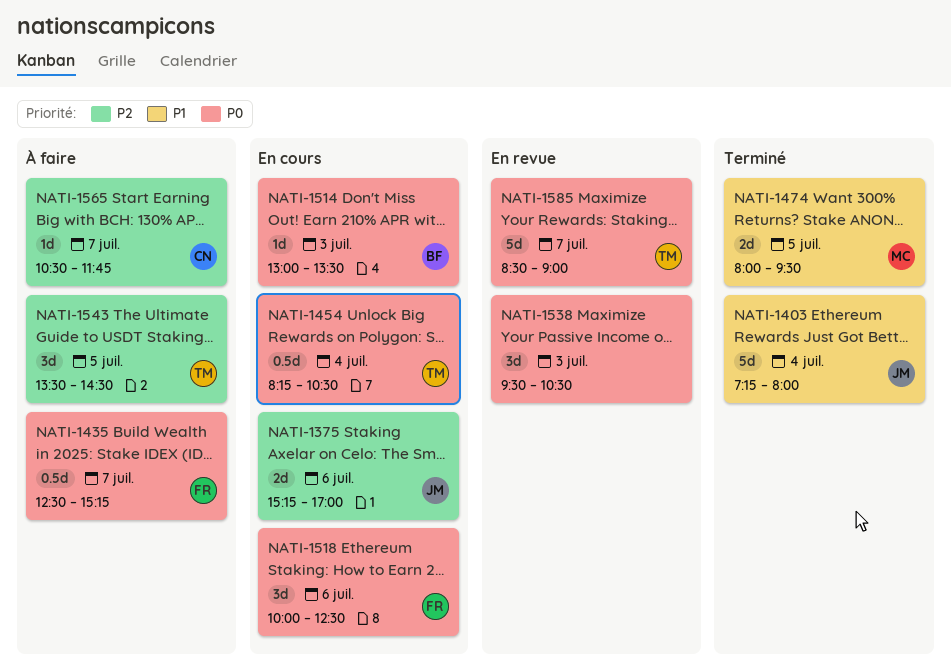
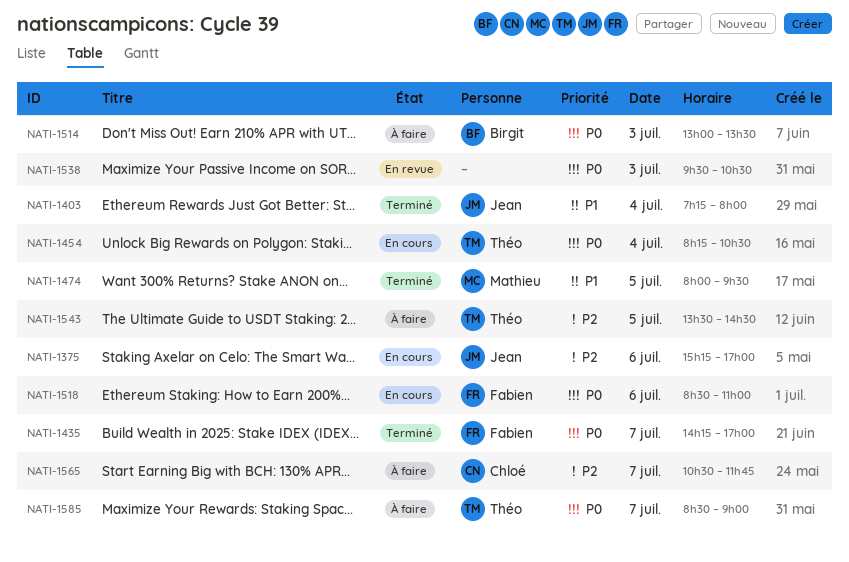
NATI-1435, status: À faire -> Terminé
NATI-1435, begins: 12:30 -> 14:15
NATI-1435, ends: 15:15 -> 17:00
NATI-1514, status: En cours -> À faire
NATI-1518, begins: 10:00 -> 08:30
NATI-1518, ends: 12:30 -> 11:00
NATI-1585, status: En revue -> À faire

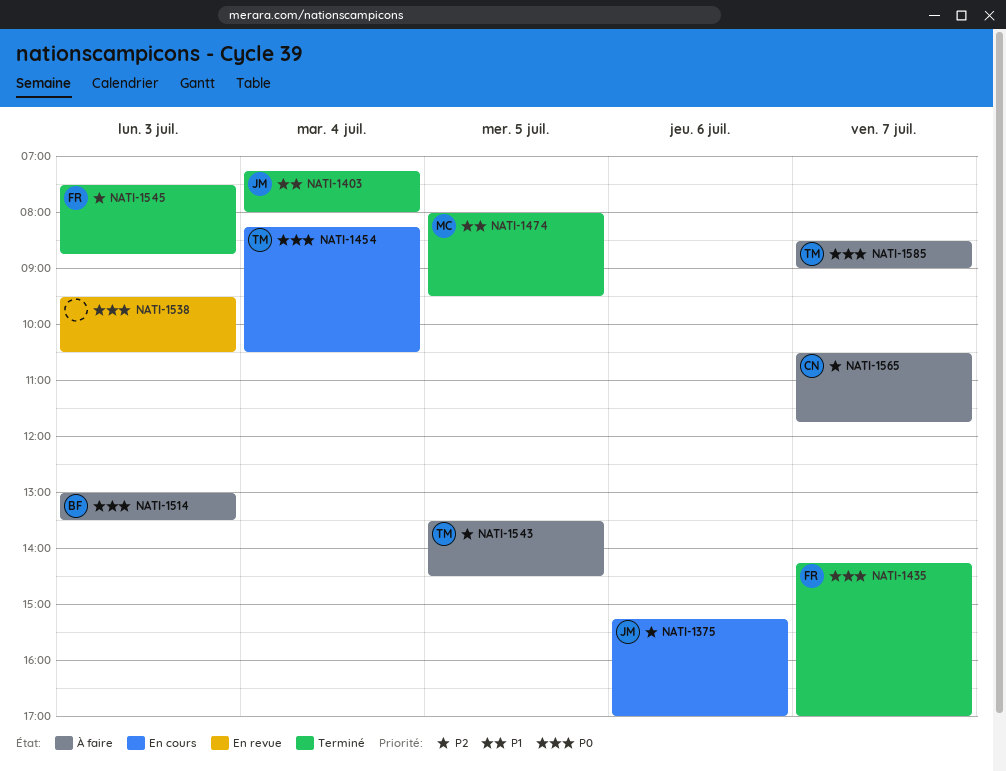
NATI-1518: present -> none
NATI-1545: none -> present

